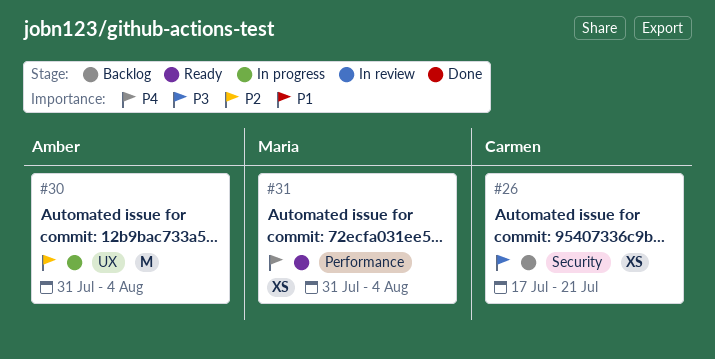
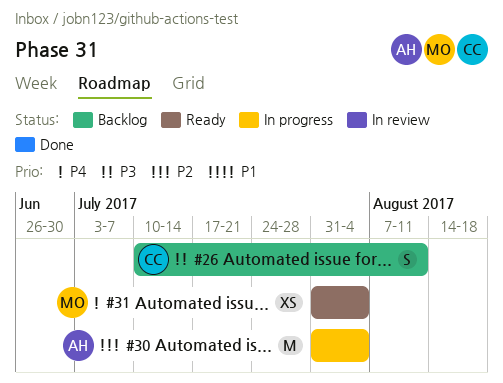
#26, estimate: XS -> S
#26, start: Jul 17 -> Jul 10
#26, due: Jul 21 -> Aug 11

